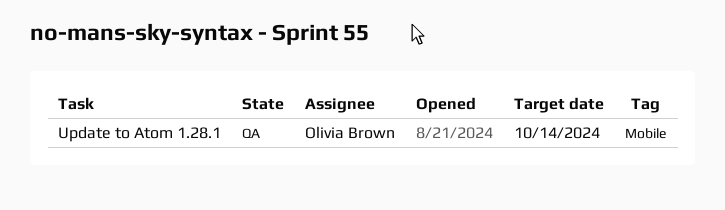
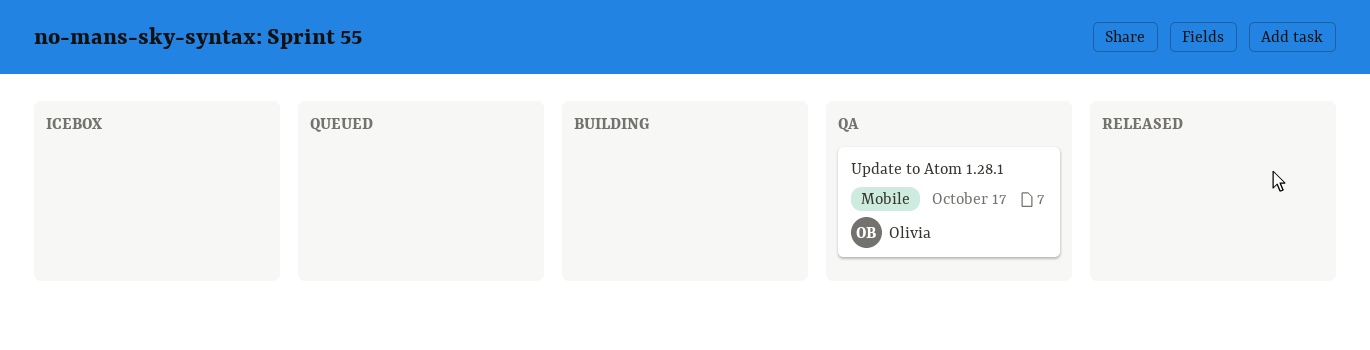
Update to Atom 1.28.1, due: Oct 14 -> Oct 17

